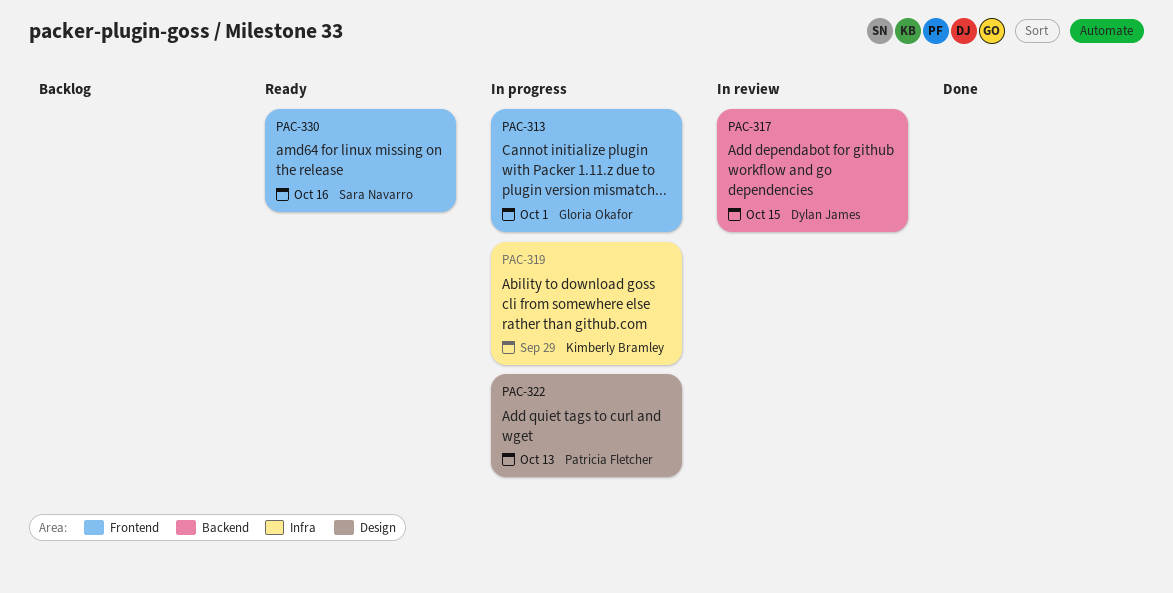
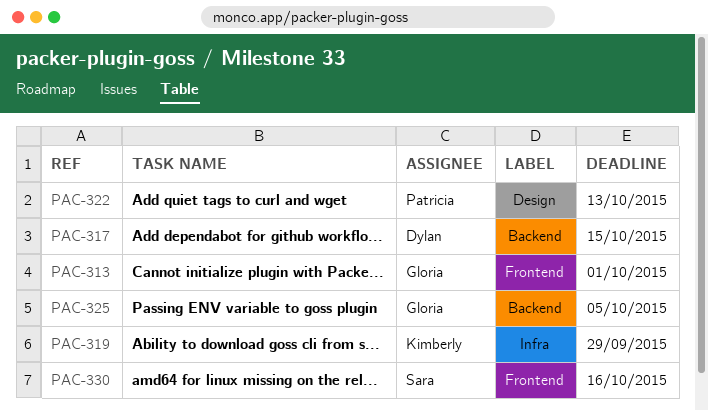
PAC-325: none -> present

